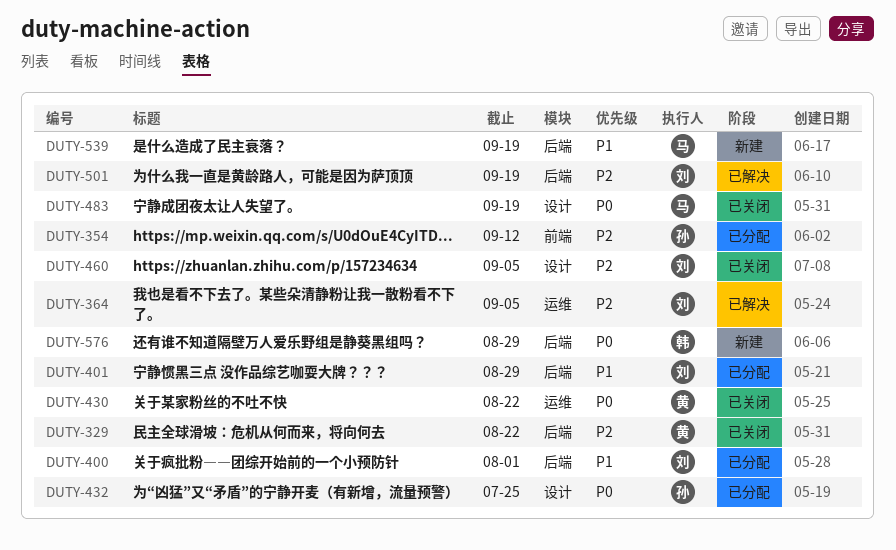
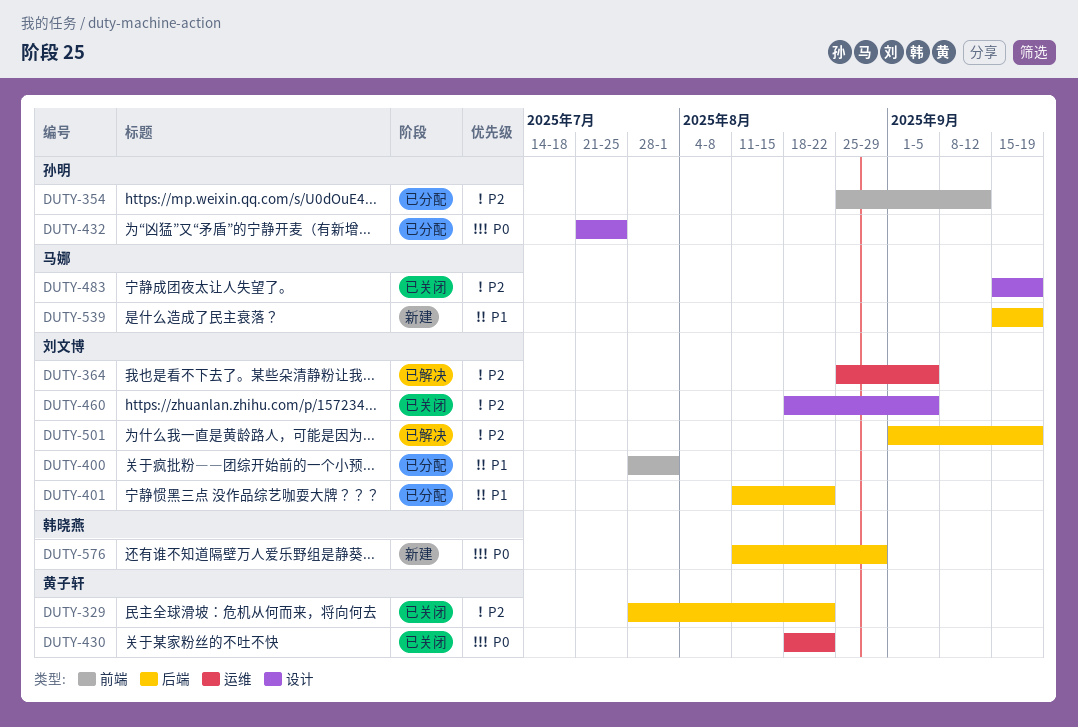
DUTY-400, label: 后端 -> 前端
DUTY-401, due: Aug 29 -> Aug 22
DUTY-483, priority: P0 -> P2

